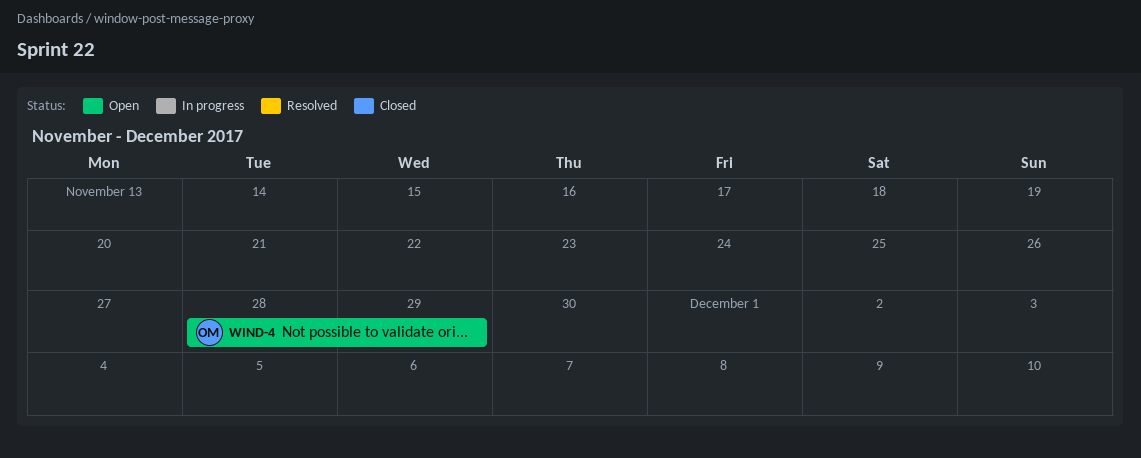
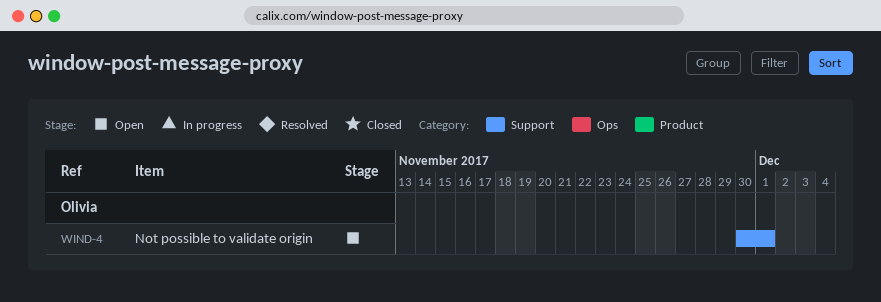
WIND-4, start: Nov 28 -> Nov 30
WIND-4, due: Nov 29 -> Dec 1

